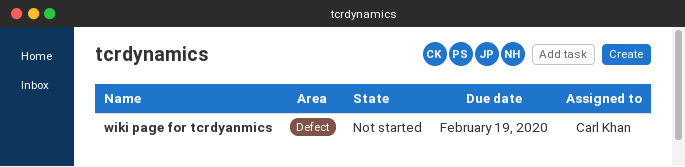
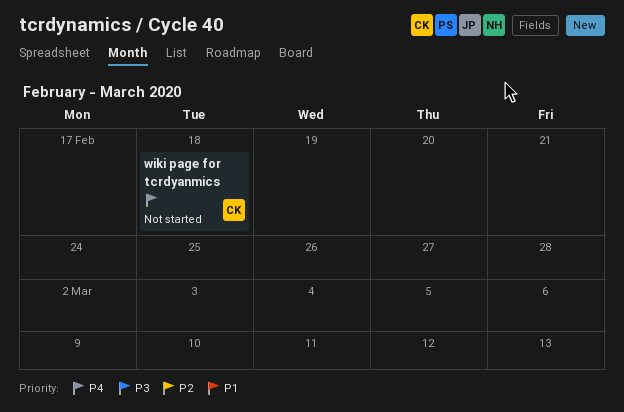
wiki page for tcrdyanmics, due: Feb 19 -> Feb 18

